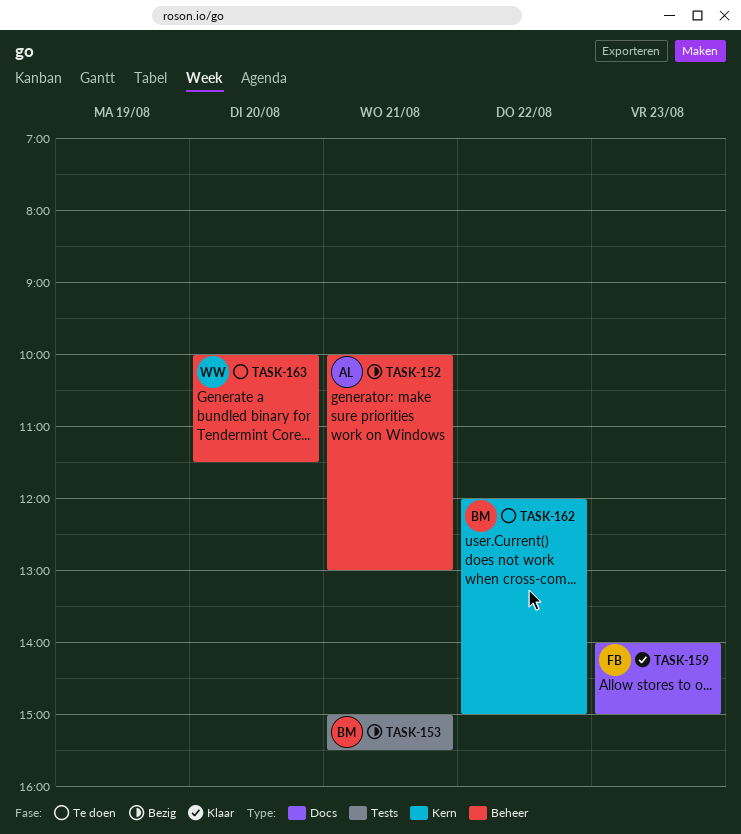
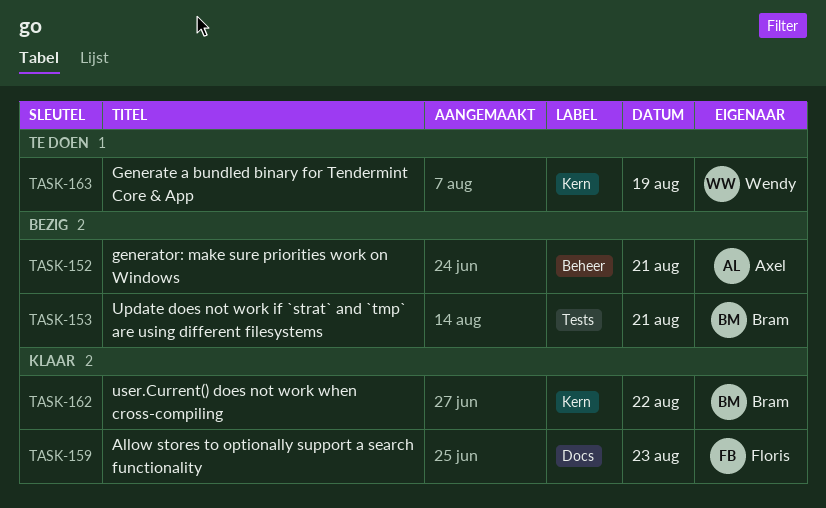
TASK-162, status: Te doen -> Klaar
TASK-163, label: Beheer -> Kern
TASK-163, day: Aug 20 -> Aug 19

